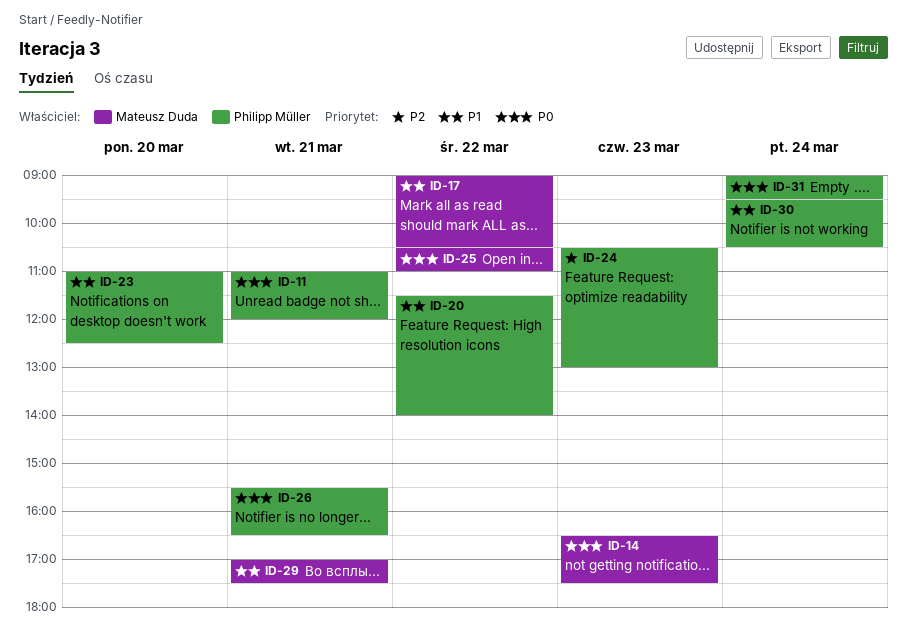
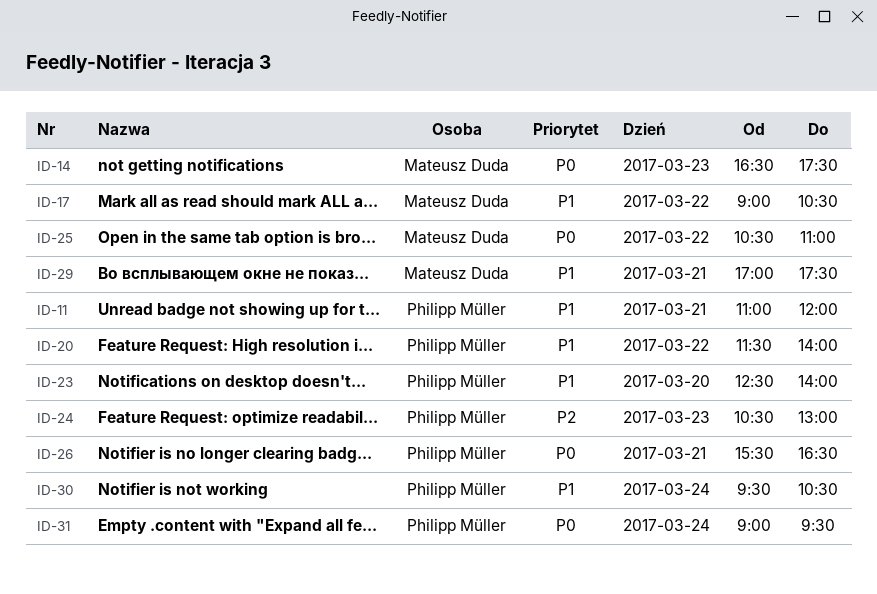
ID-11, priority: P0 -> P1
ID-23, begins: 11:00 -> 12:30
ID-23, ends: 12:30 -> 14:00

